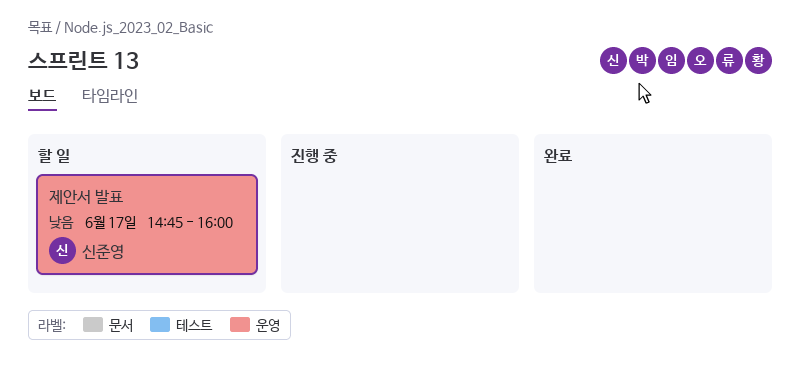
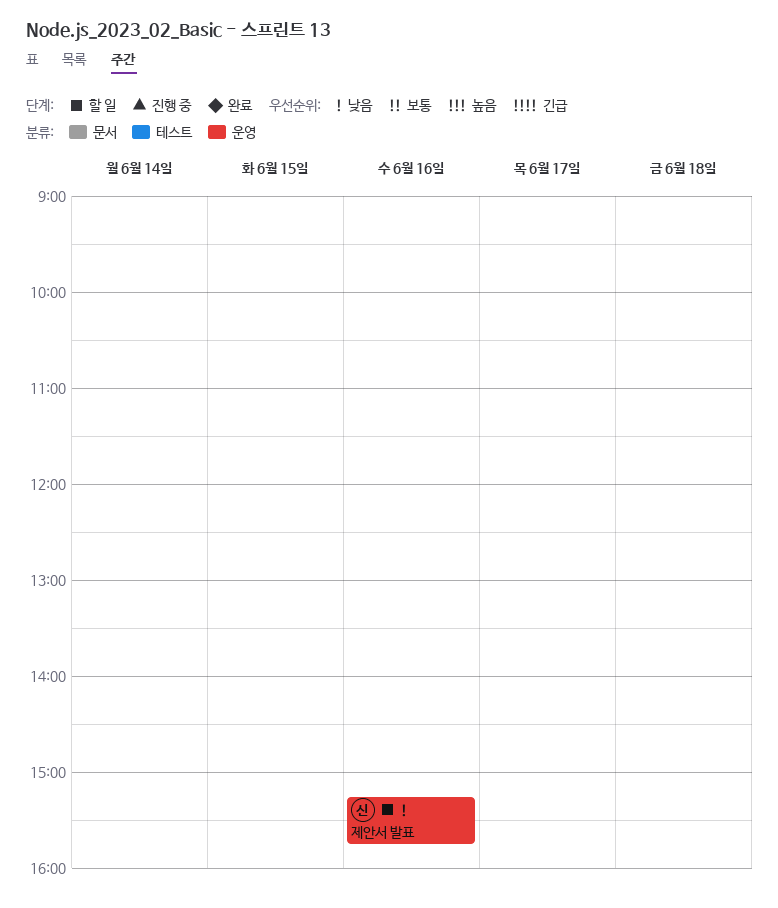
제안서 발표, day: Jun 17 -> Jun 16
제안서 발표, begins: 14:45 -> 15:15
제안서 발표, ends: 16:00 -> 15:45

